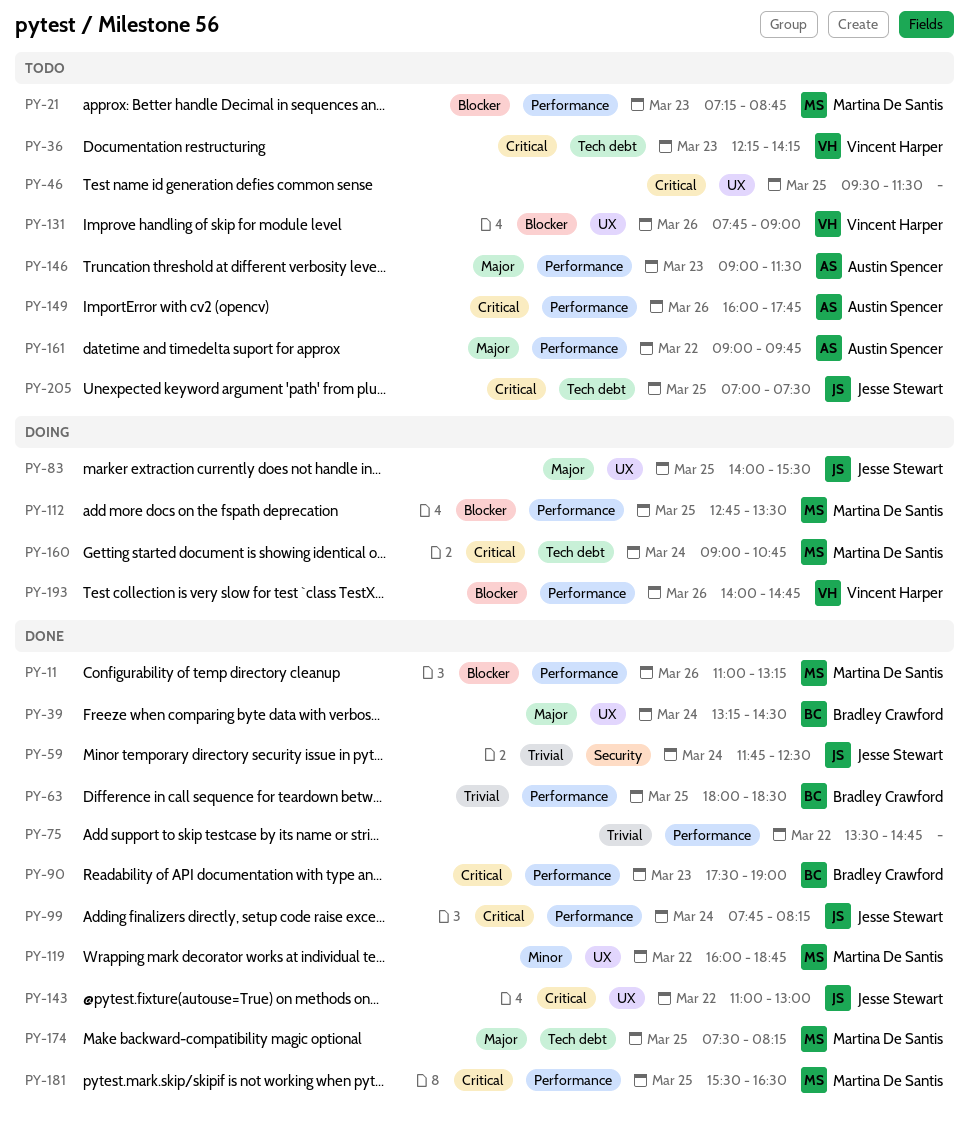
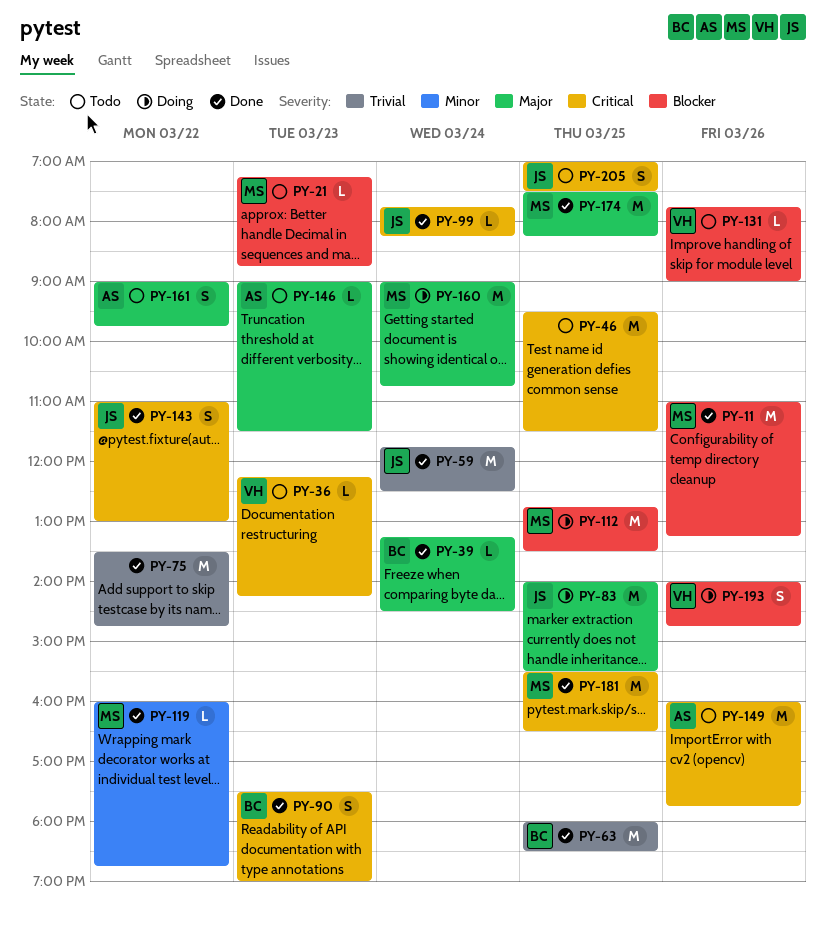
PY-160, priority: Critical -> Major

